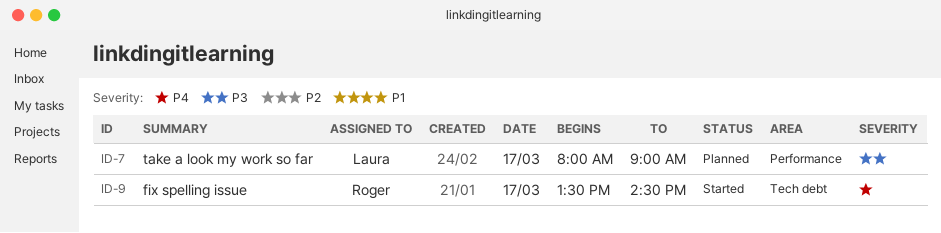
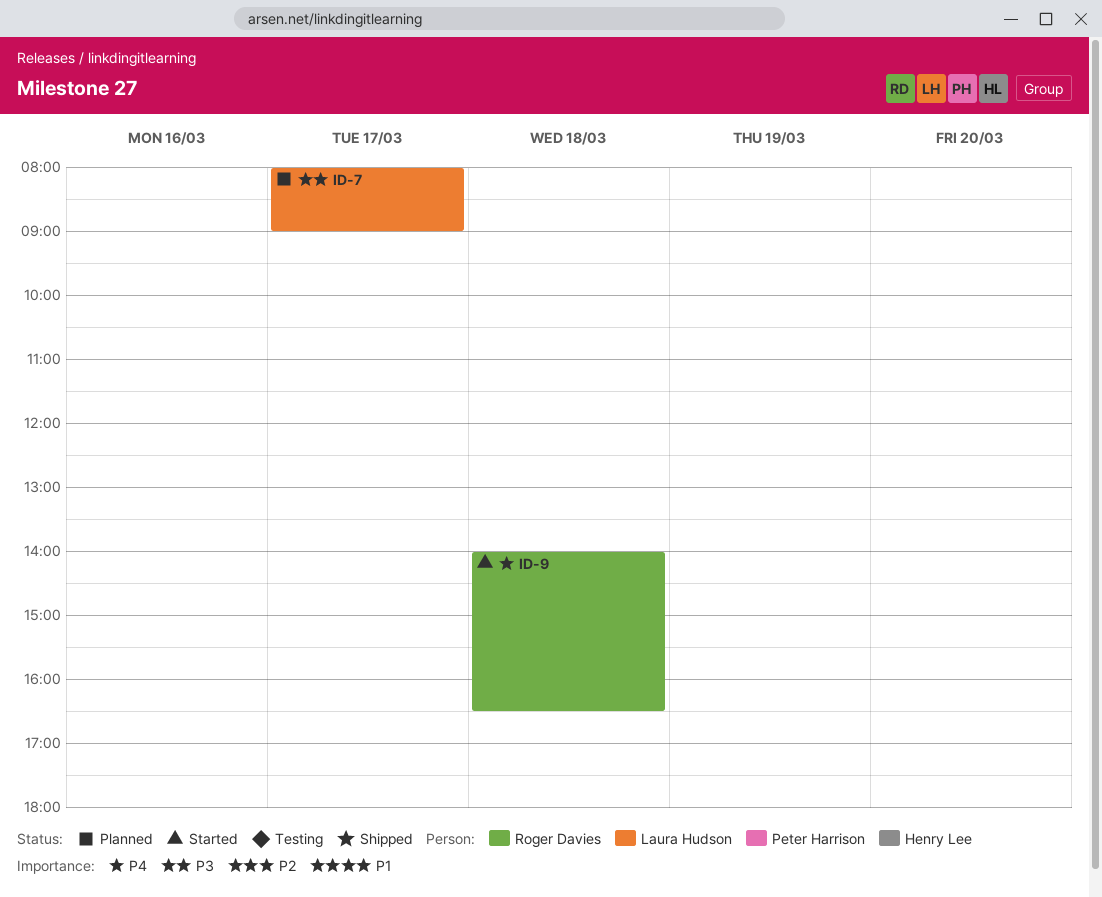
ID-9, day: Mar 17 -> Mar 18
ID-9, begins: 13:30 -> 14:00
ID-9, ends: 14:30 -> 16:30

